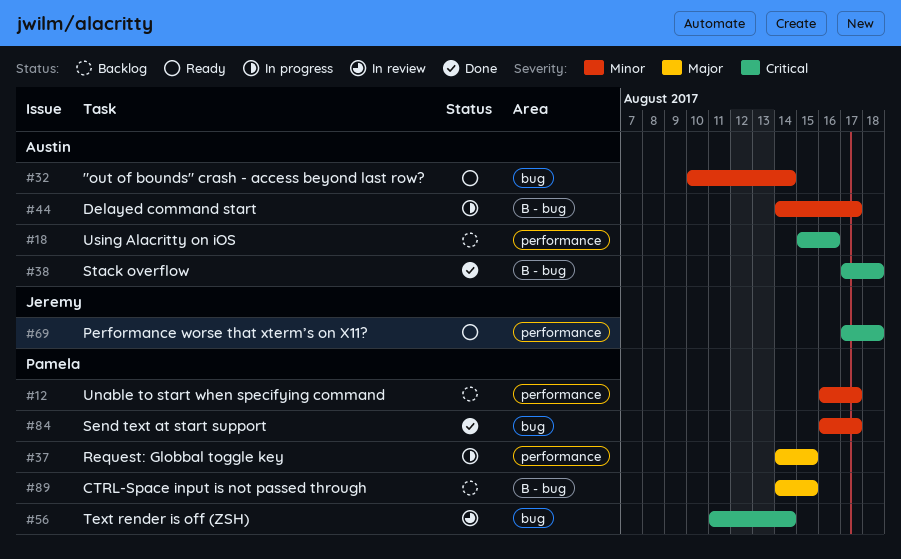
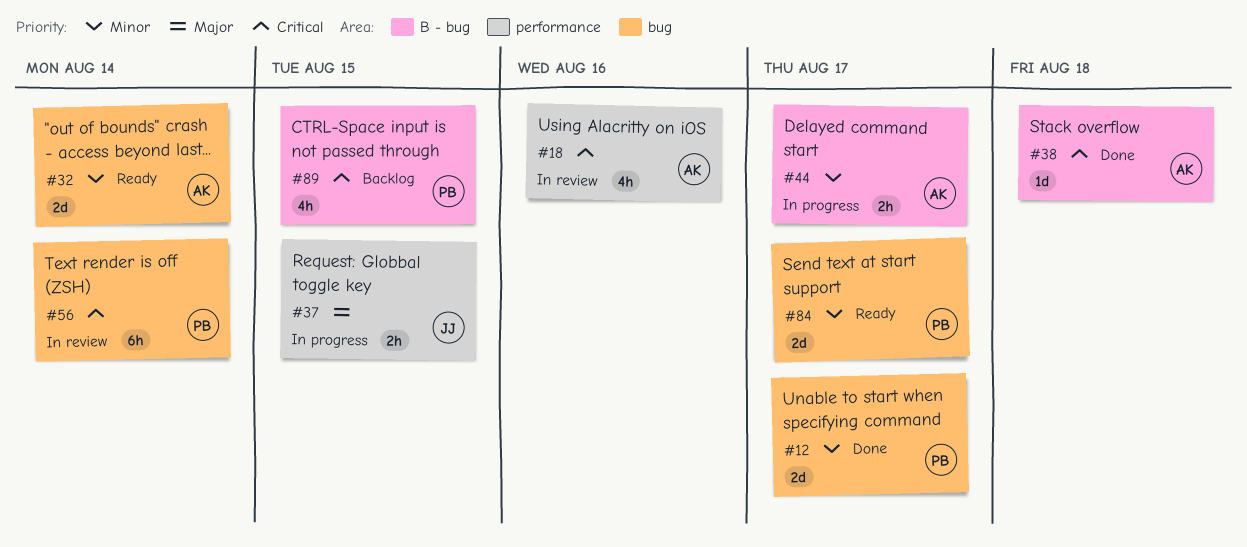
#12, status: Backlog -> Done
#12, label: performance -> bug
#18, status: Backlog -> In review
#37, owner: Pamela -> Jeremy
#69: present -> none
#84, status: Done -> Ready
#89, priority: Major -> Critical

